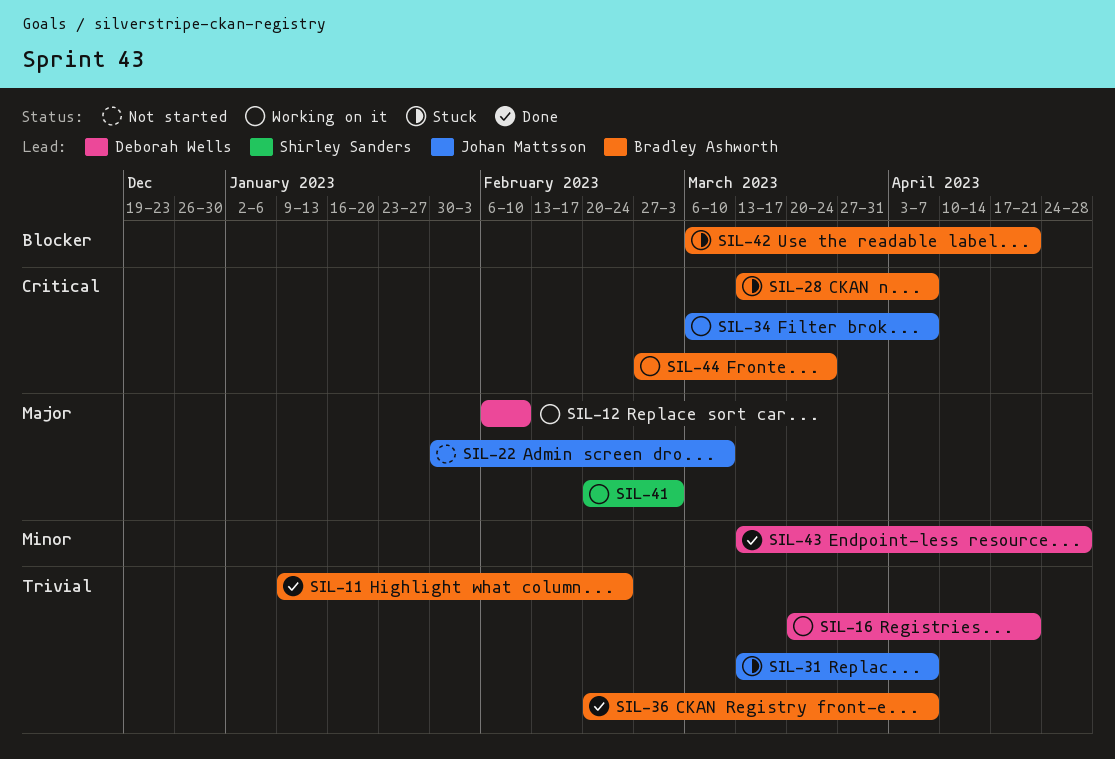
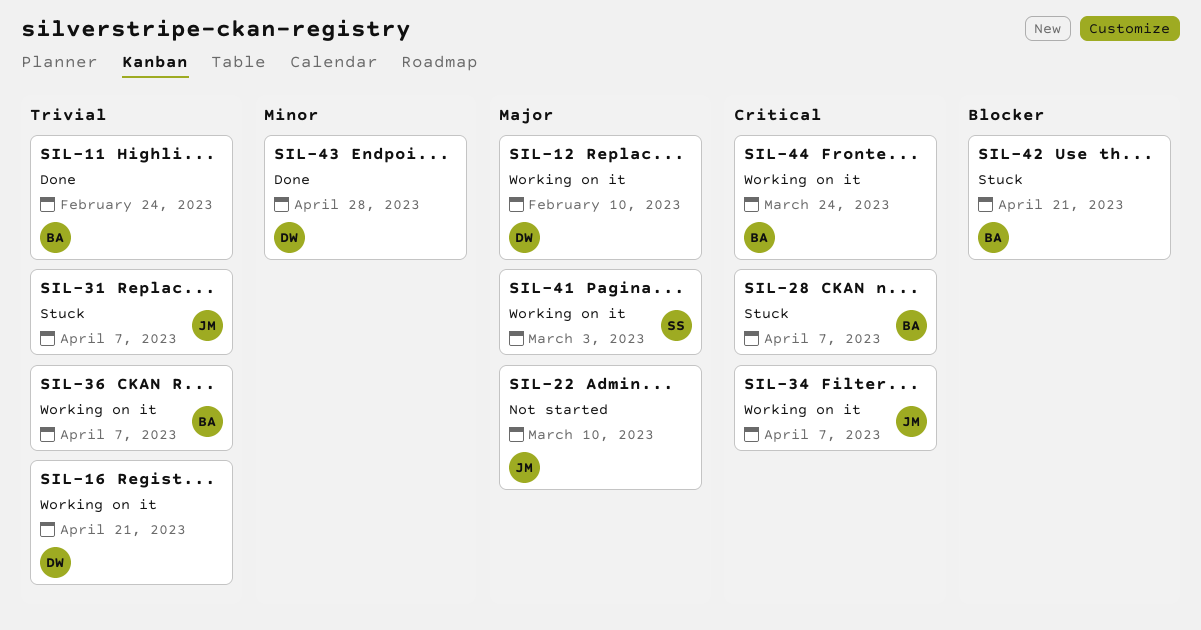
SIL-36, status: Done -> Working on it

